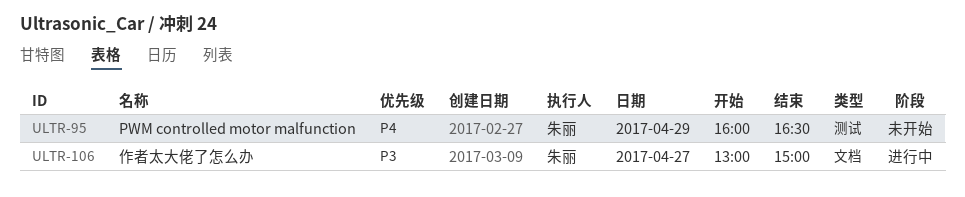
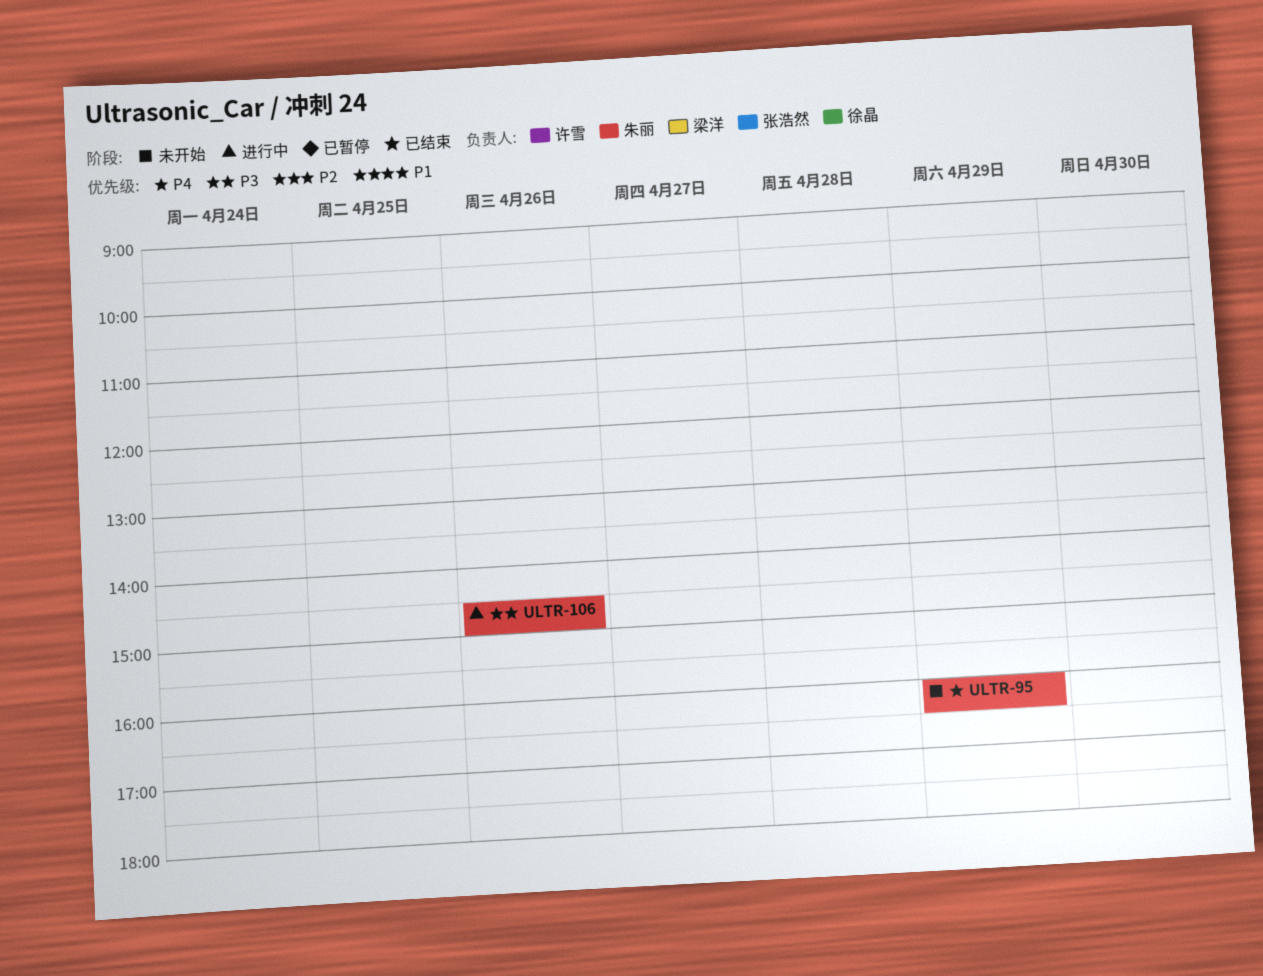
ULTR-106, day: Apr 27 -> Apr 26
ULTR-106, begins: 13:00 -> 14:30

